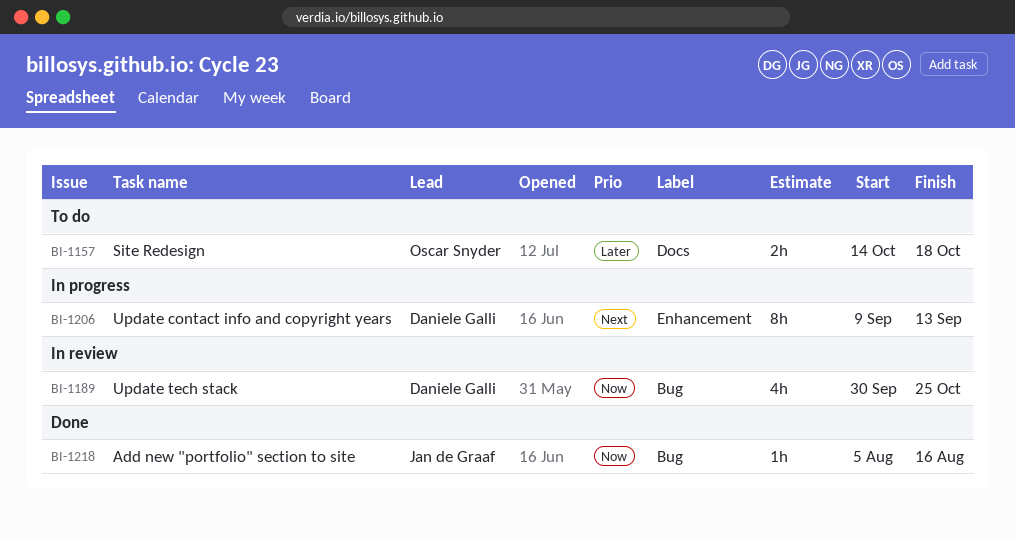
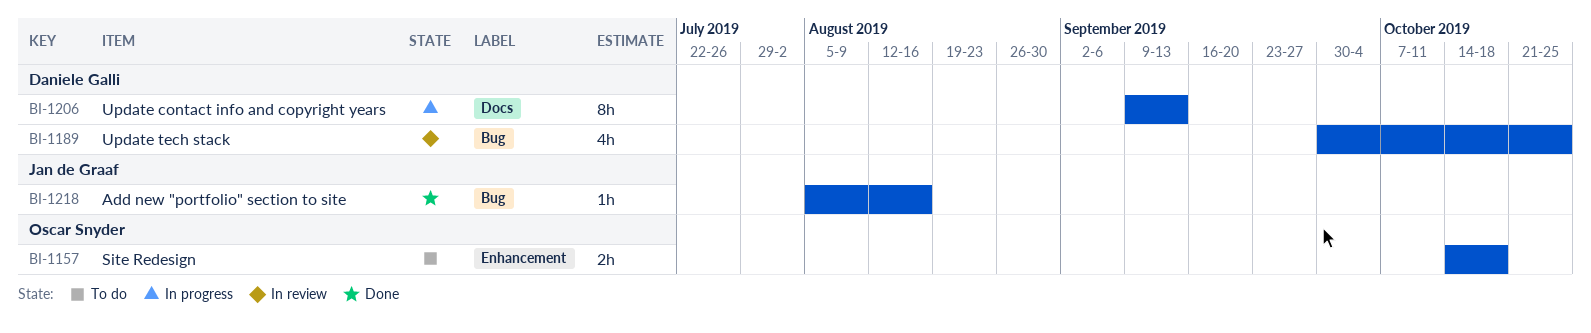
BI-1157, label: Docs -> Enhancement
BI-1206, label: Enhancement -> Docs

